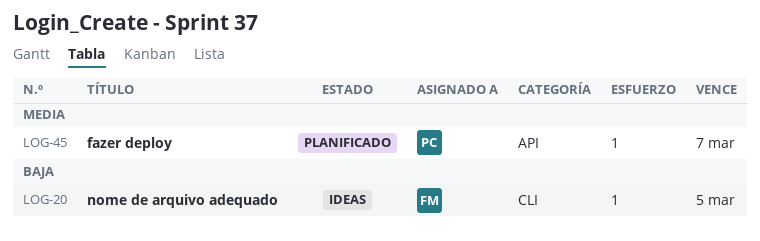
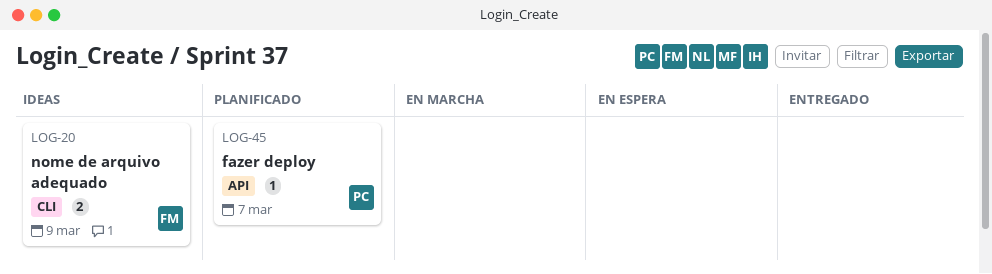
LOG-20, estimate: 1 -> 2
LOG-20, due: Mar 5 -> Mar 9

